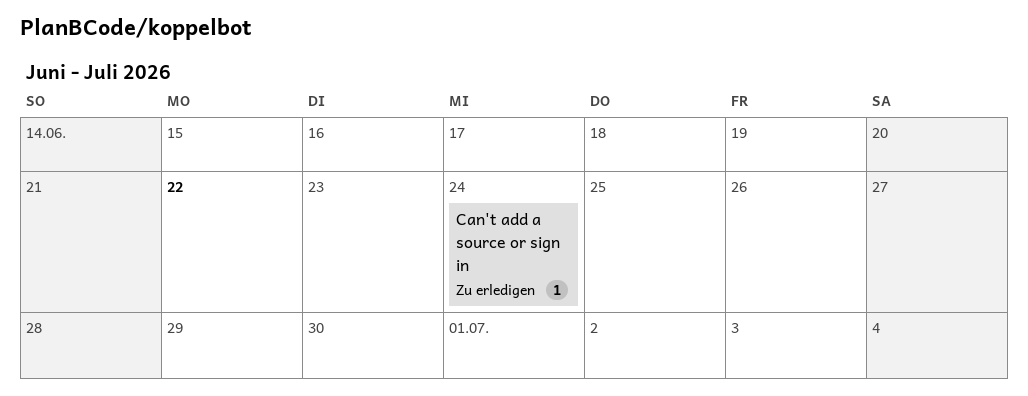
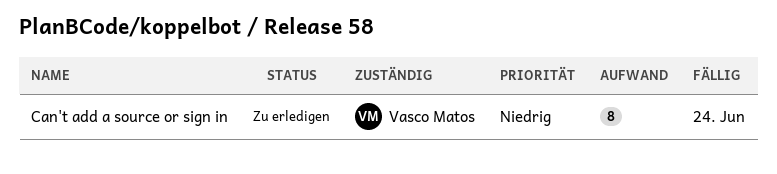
Can't add a source or sign in, estimate: 1 -> 8

